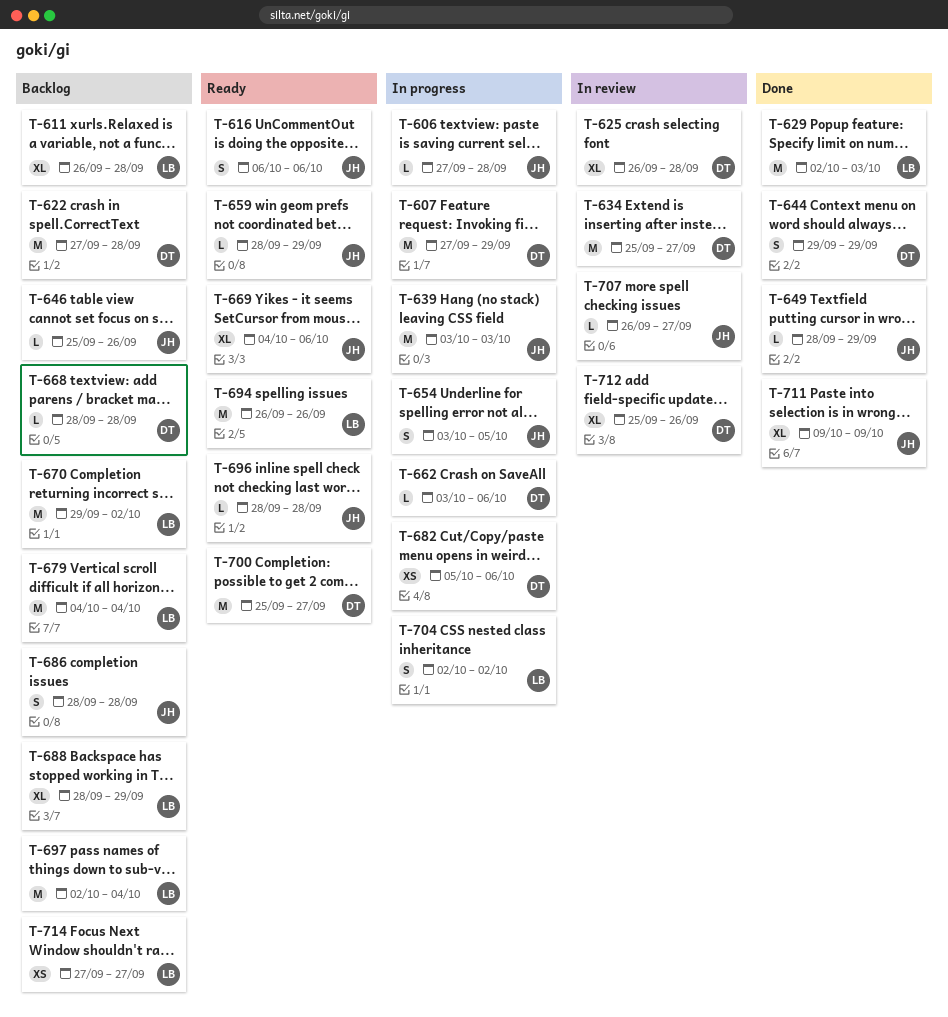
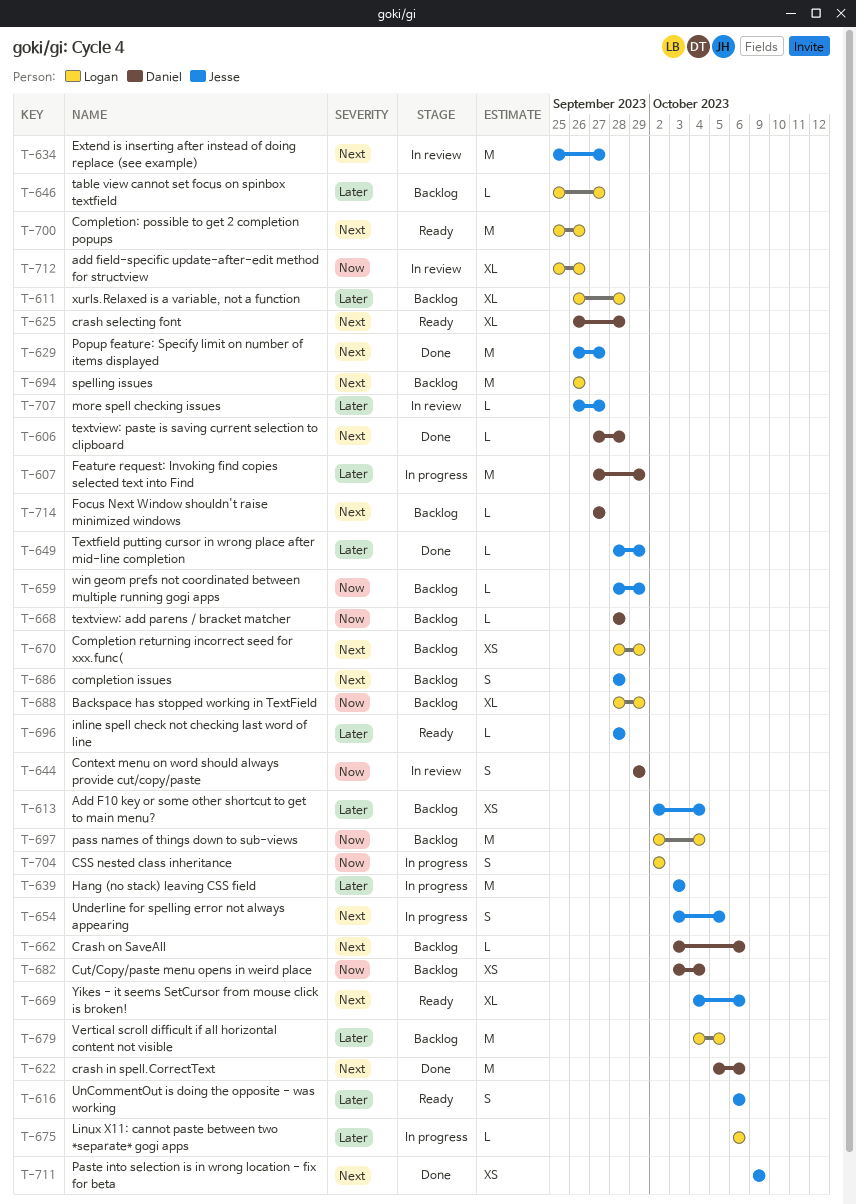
T-606, status: In progress -> Done
T-606, owner: Jesse -> Daniel
T-613: none -> present
T-622, status: Backlog -> Done
T-622, start: Sep 27 -> Oct 5
T-622, due: Sep 28 -> Oct 6
T-625, status: In review -> Ready
T-629, owner: Logan -> Jesse
T-629, start: Oct 2 -> Sep 26
T-629, due: Oct 3 -> Sep 27
T-634, owner: Daniel -> Jesse
T-644, status: Done -> In review
T-646, owner: Jesse -> Logan
T-646, due: Sep 26 -> Sep 27
T-659, status: Ready -> Backlog
T-662, status: In progress -> Backlog
T-670, estimate: M -> XS
T-670, start: Sep 29 -> Sep 28
T-670, due: Oct 2 -> Sep 29
T-675: none -> present
T-679, due: Oct 4 -> Oct 5
T-682, status: In progress -> Backlog
T-682, start: Oct 5 -> Oct 3
T-682, due: Oct 6 -> Oct 4
T-694, status: Ready -> Backlog
T-700, owner: Daniel -> Logan
T-700, due: Sep 27 -> Sep 26
T-711, estimate: XL -> XS
T-712, owner: Daniel -> Logan
T-714, owner: Logan -> Daniel
T-714, estimate: XS -> L

